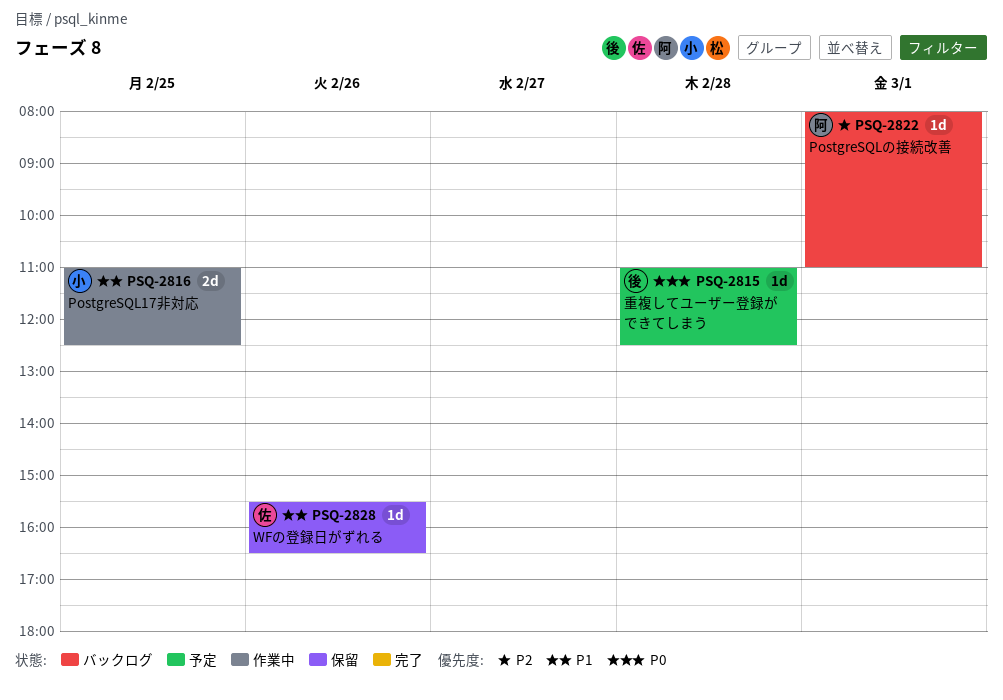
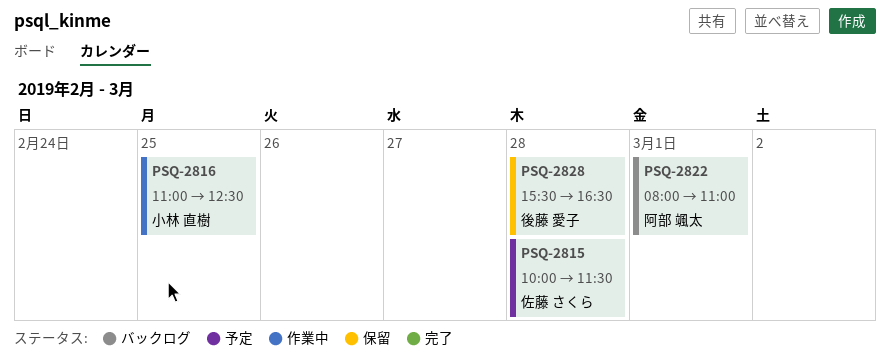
PSQ-2815, owner: 後藤 愛子 -> 佐藤 さくら
PSQ-2815, begins: 11:00 -> 10:00
PSQ-2815, ends: 12:30 -> 11:30
PSQ-2828, owner: 佐藤 さくら -> 後藤 愛子
PSQ-2828, day: Feb 26 -> Feb 28

